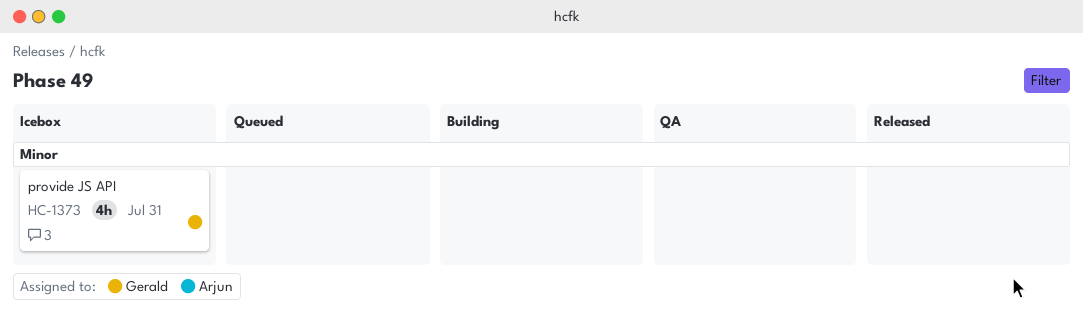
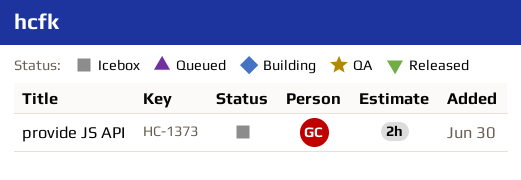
HC-1373, estimate: 4h -> 2h

